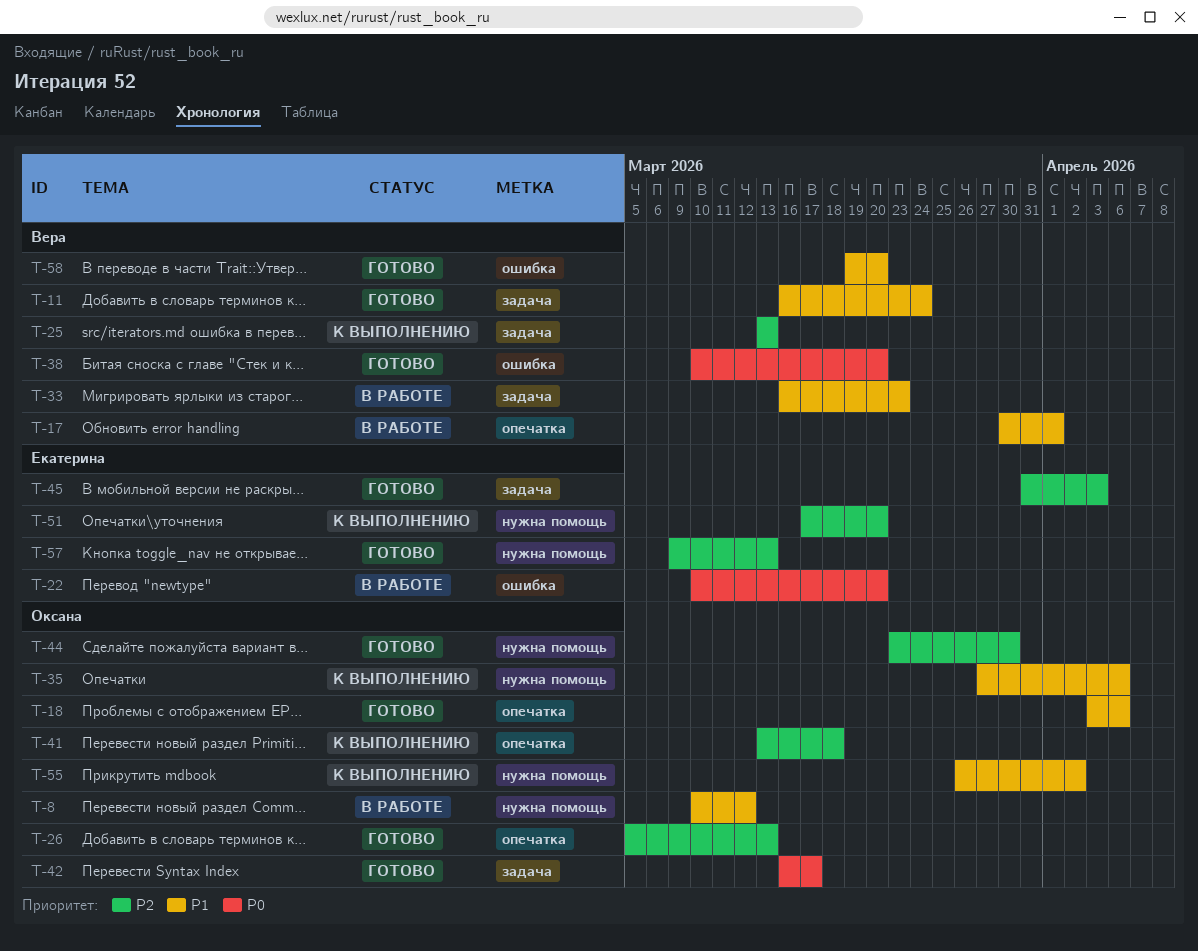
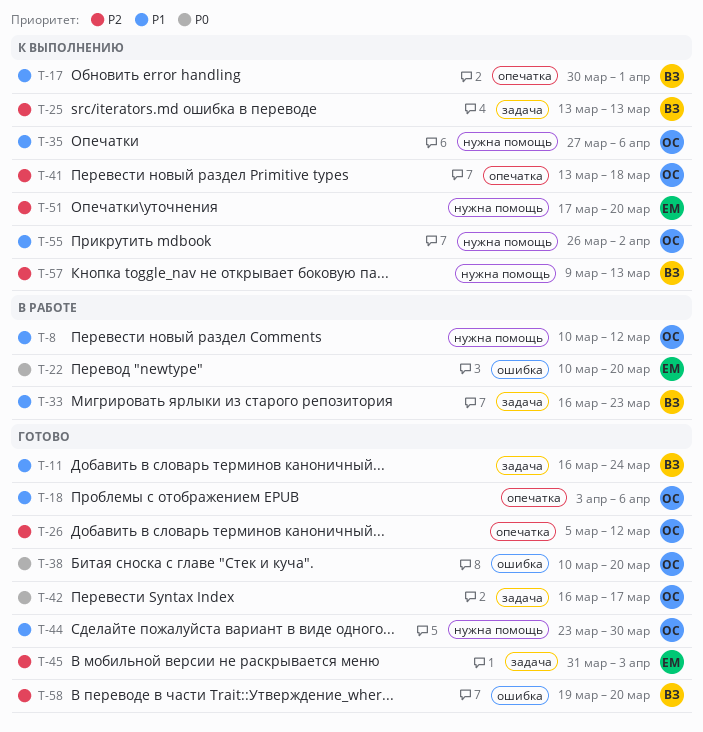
T-17, status: В работе -> К выполнению
T-26, due: Mar 13 -> Mar 12
T-38, owner: Вера -> Оксана
T-44, priority: P2 -> P1
T-57, status: Готово -> К выполнению
T-57, owner: Екатерина -> Вера
T-58, priority: P1 -> P2

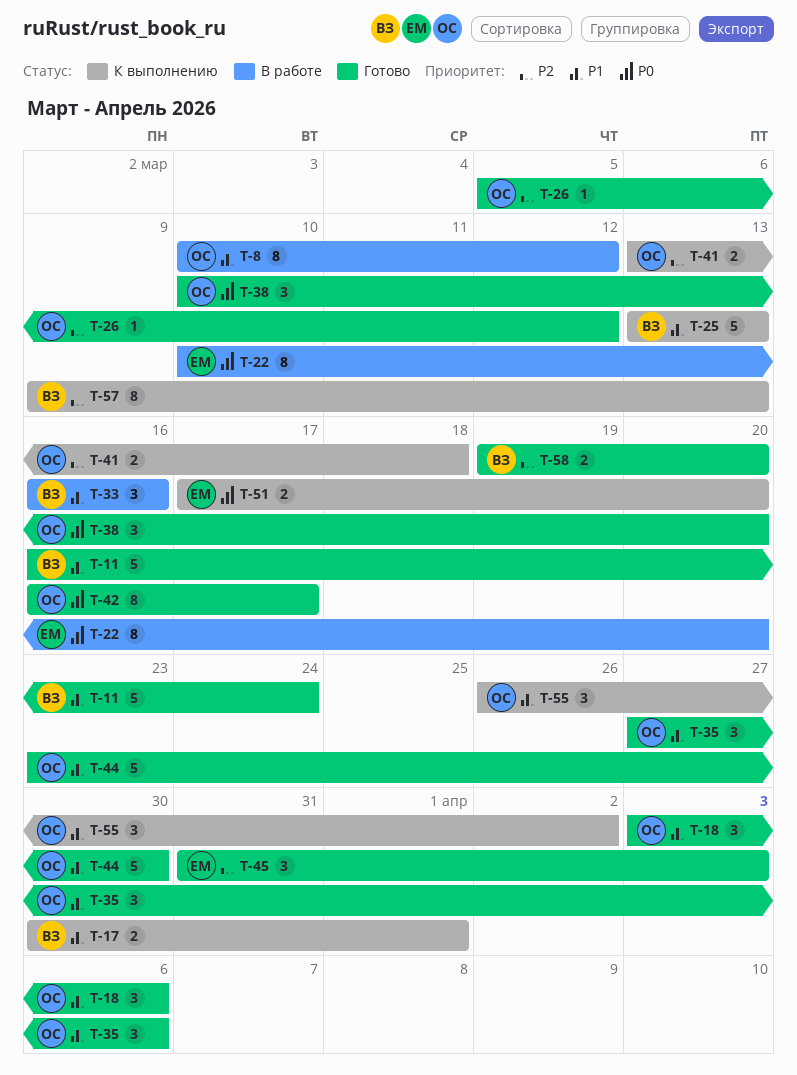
T-25, priority: P2 -> P1
T-33, due: Mar 23 -> Mar 16
T-35, status: К выполнению -> Готово
T-51, priority: P2 -> P0

